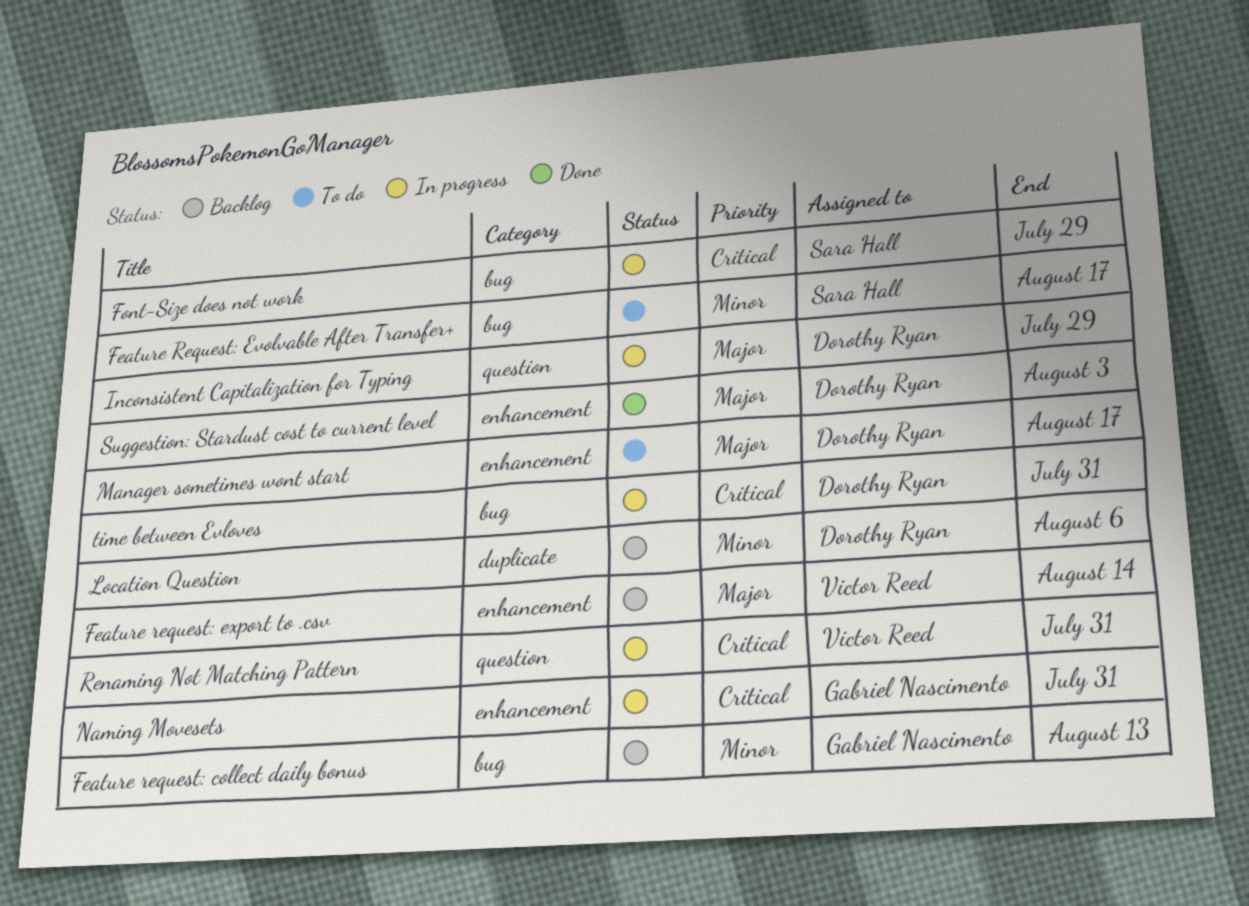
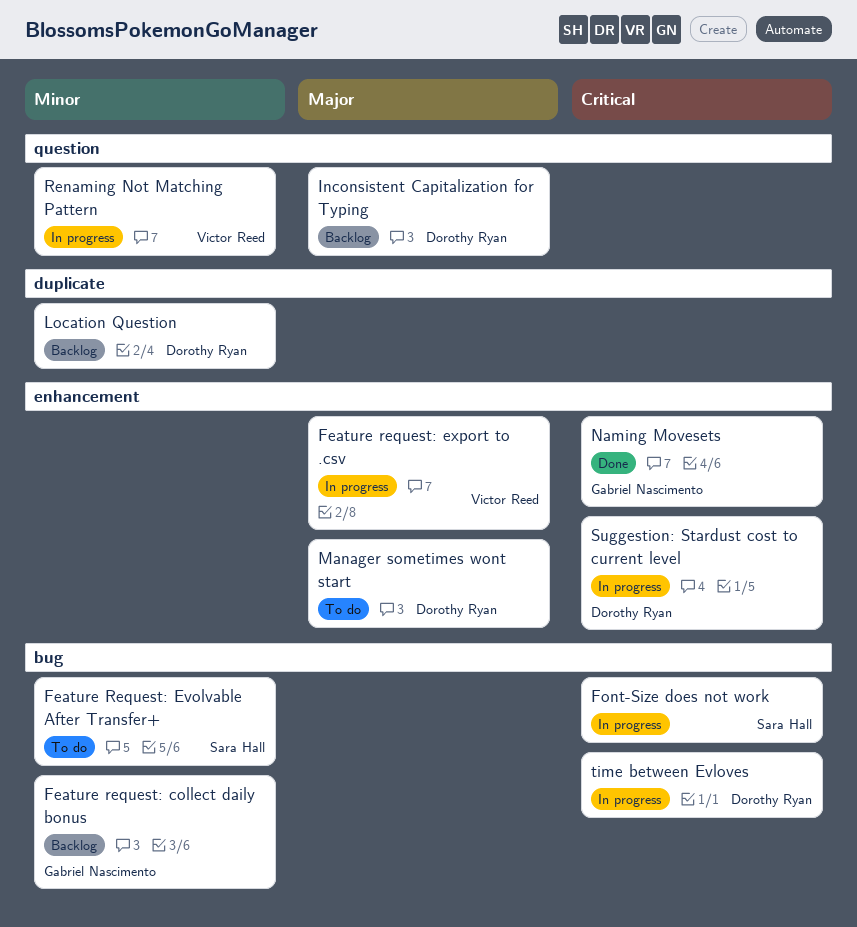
Feature request: export to .csv, status: Backlog -> In progress
Inconsistent Capitalization for Typing, status: In progress -> Backlog
Naming Movesets, status: In progress -> Done
Renaming Not Matching Pattern, priority: Critical -> Minor
Suggestion: Stardust cost to current level, status: Done -> In progress
Suggestion: Stardust cost to current level, priority: Major -> Critical

